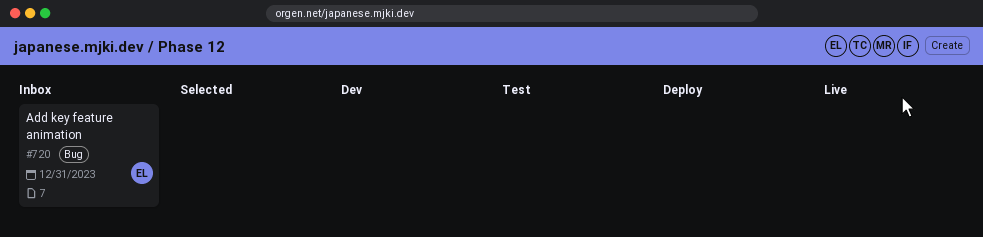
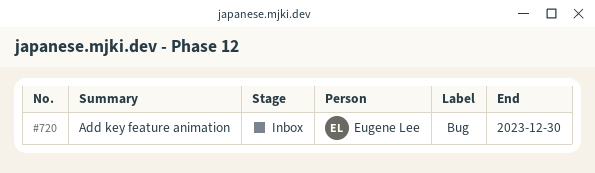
#720, due: Dec 31 -> Dec 30

